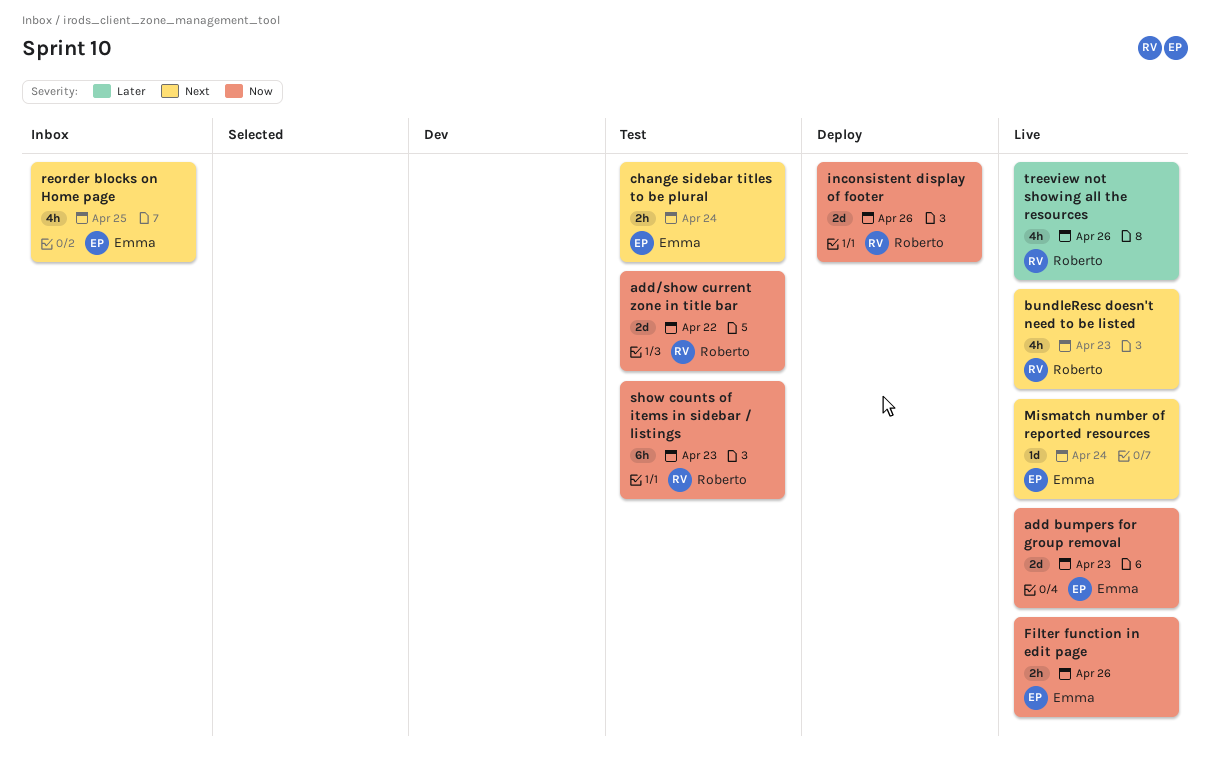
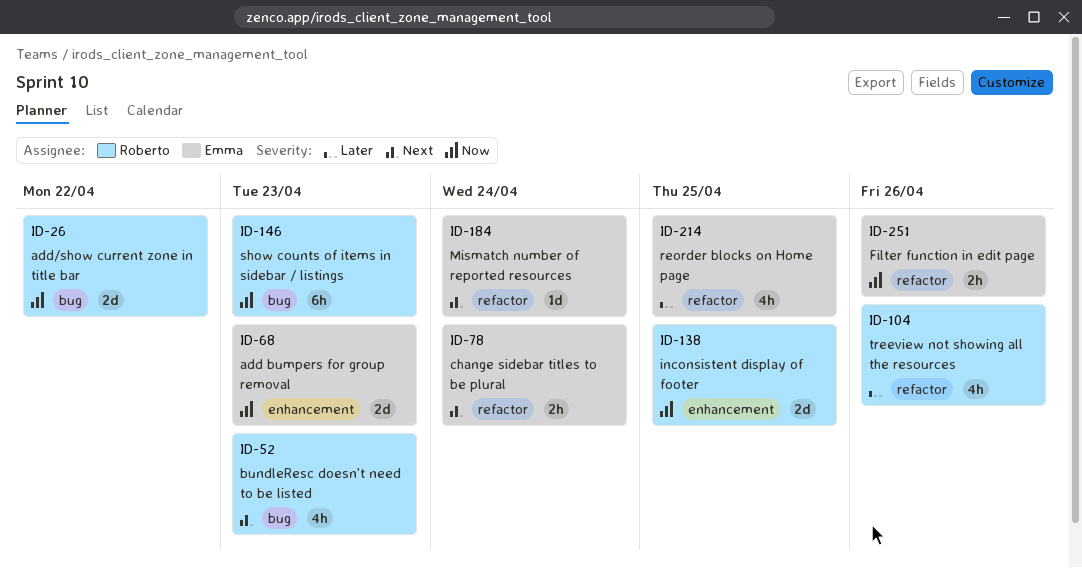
inconsistent display of footer, due: Apr 26 -> Apr 25
reorder blocks on Home page, priority: Next -> Later

